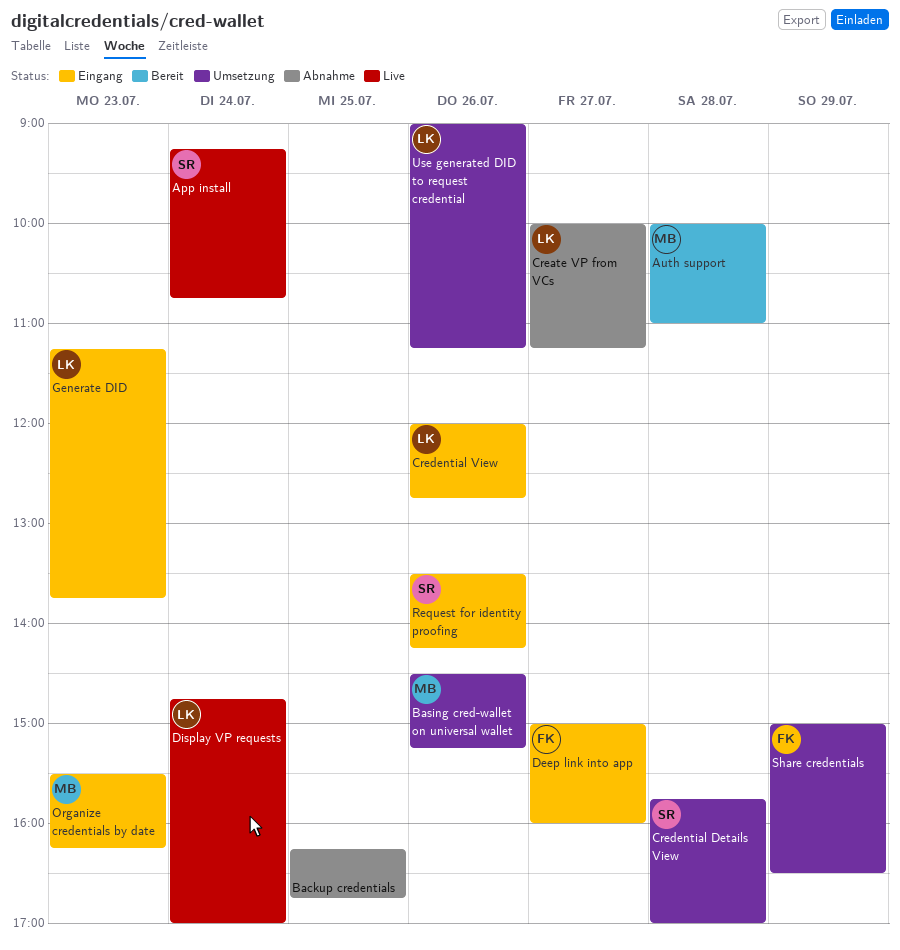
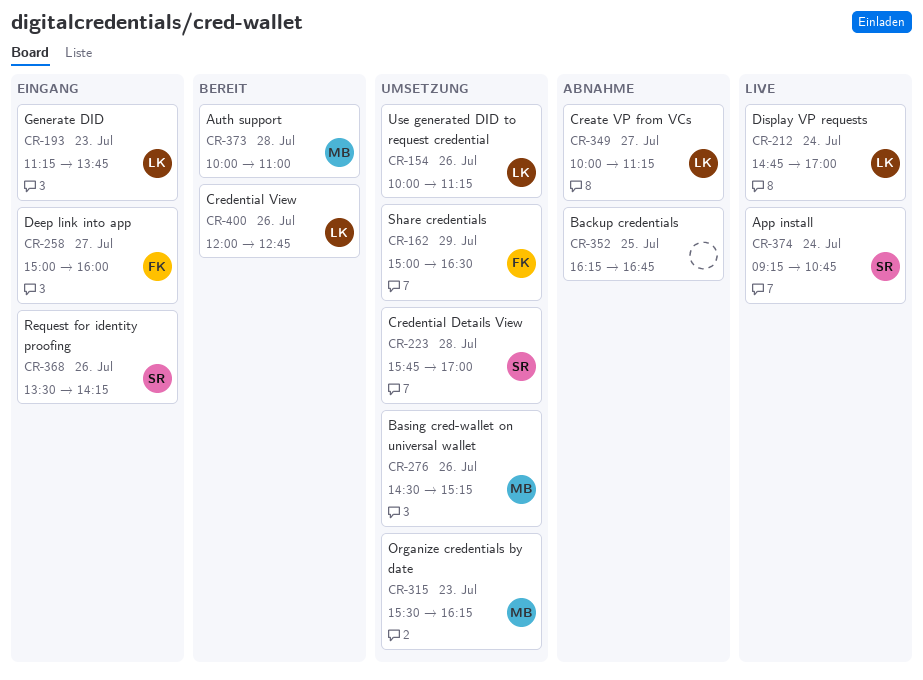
Credential View, status: Eingang -> Bereit
Organize credentials by date, status: Eingang -> Umsetzung
Use generated DID to request credential, begins: 09:00 -> 10:00

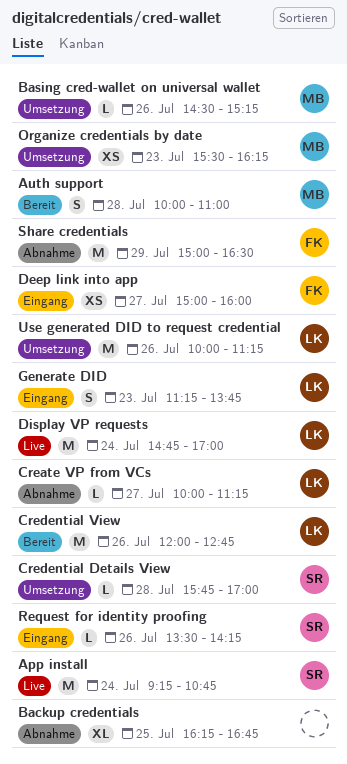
Share credentials, status: Umsetzung -> Abnahme

